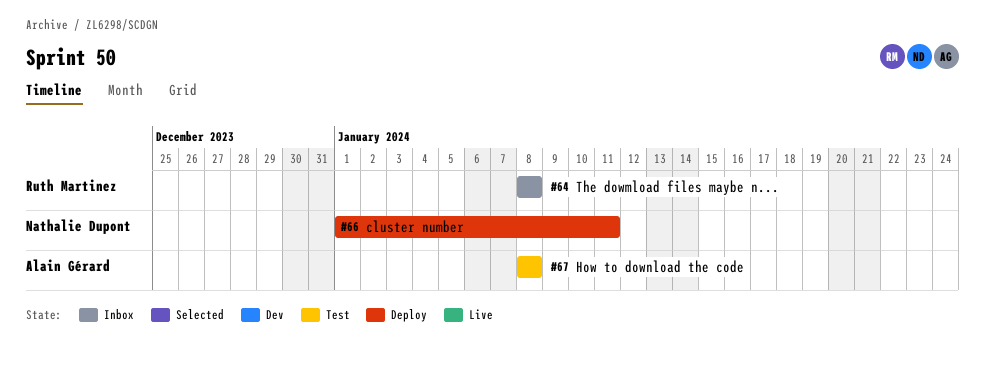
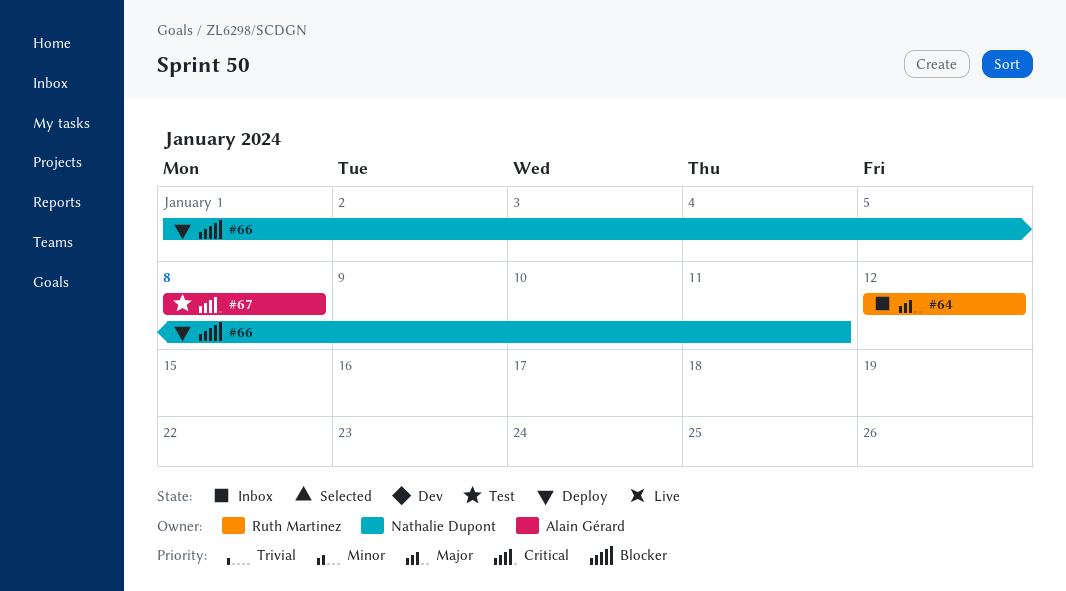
#64, start: Jan 8 -> Jan 12
#64, due: Jan 8 -> Jan 12

